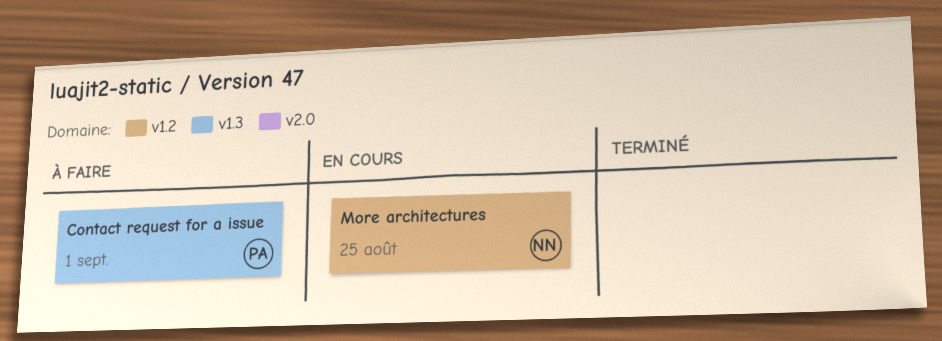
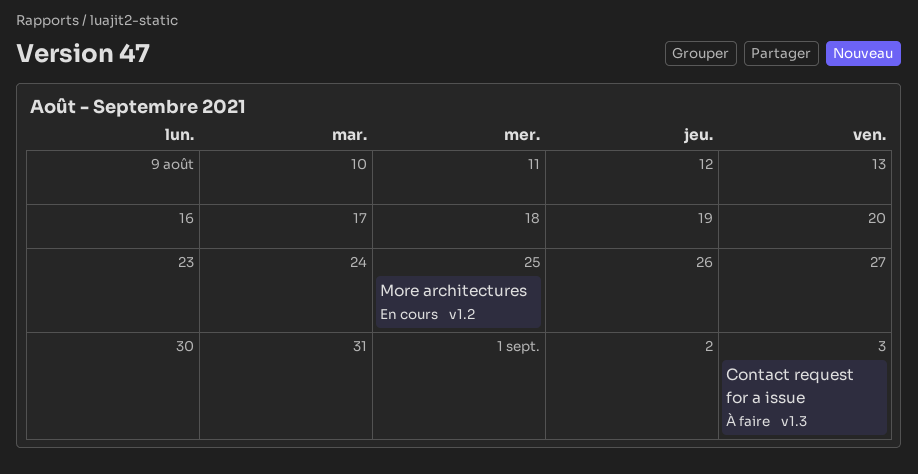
Contact request for a issue, due: Sep 1 -> Sep 3

